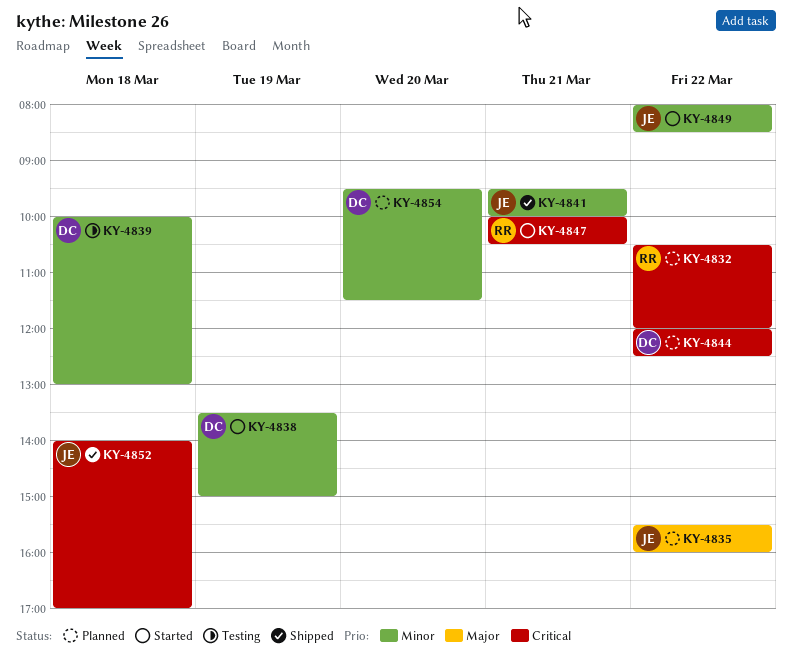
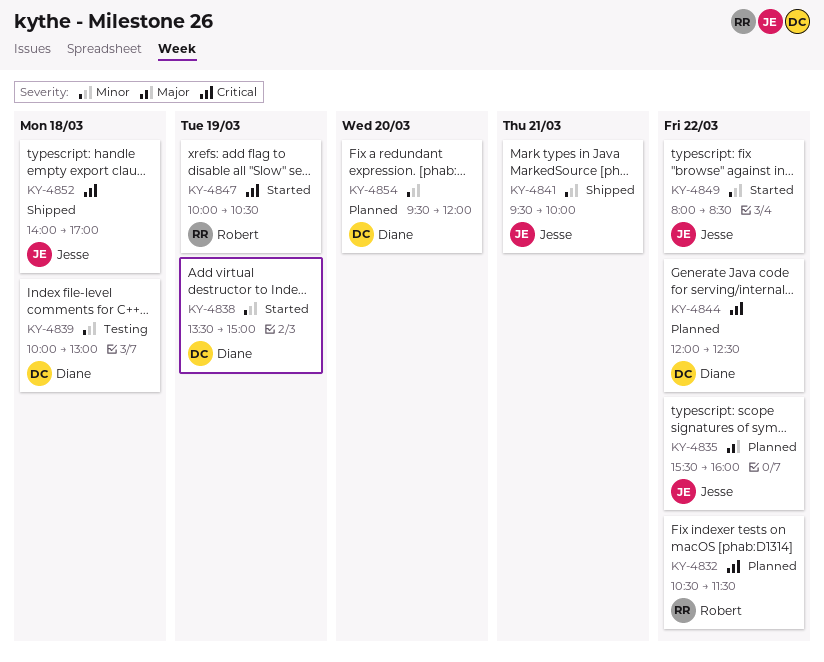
KY-4832, ends: 12:00 -> 11:30
KY-4847, day: Mar 21 -> Mar 19
KY-4854, ends: 11:30 -> 12:00

